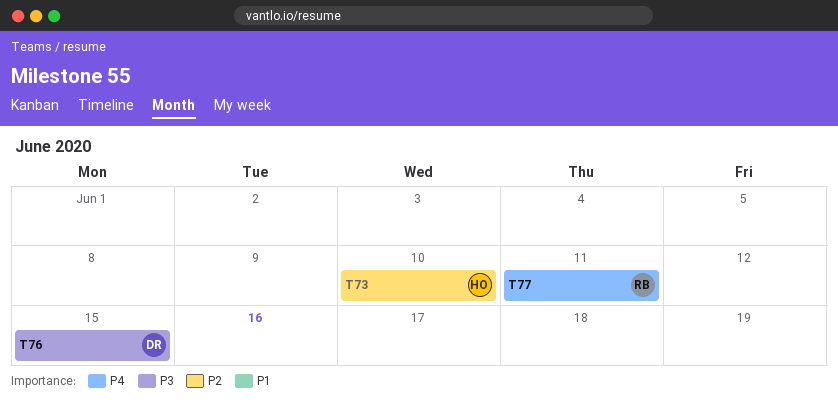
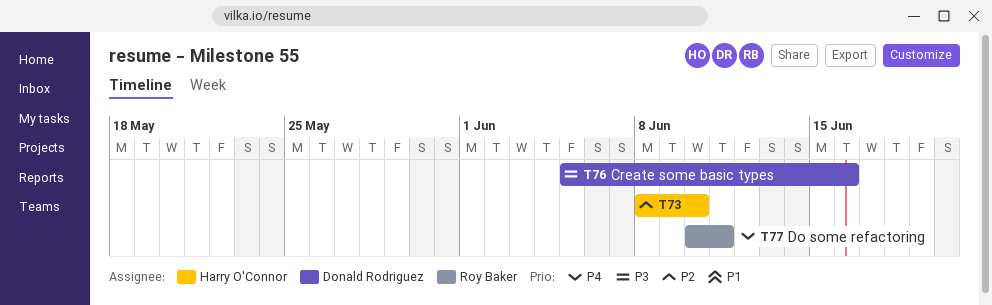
T76, due: Jun 15 -> Jun 16

